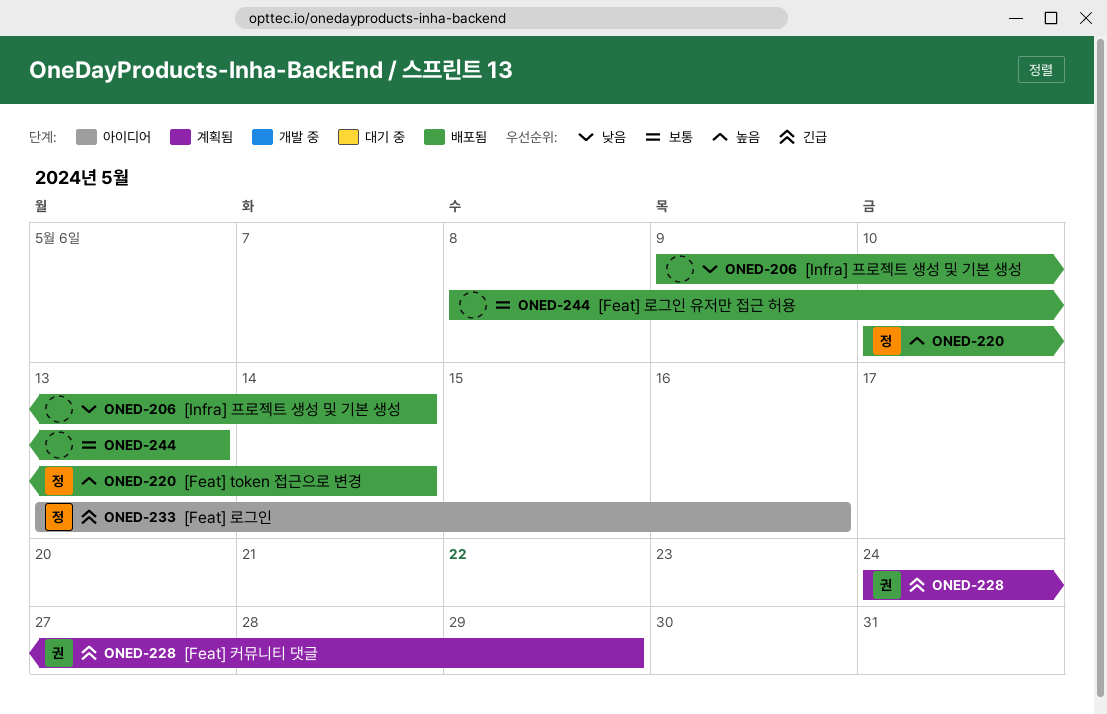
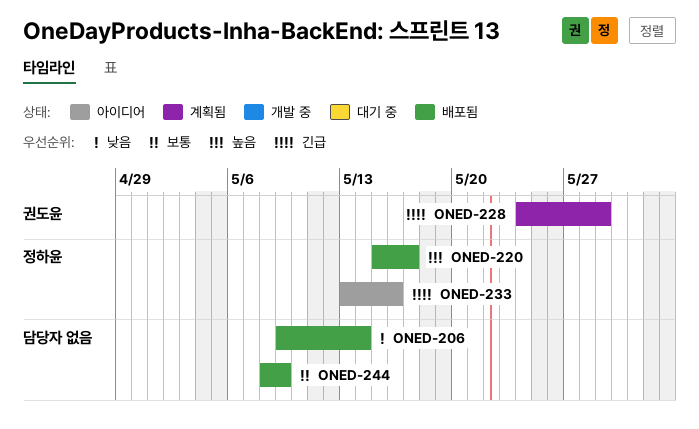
ONED-220, start: May 10 -> May 15
ONED-220, due: May 14 -> May 17
ONED-244, due: May 13 -> May 9

